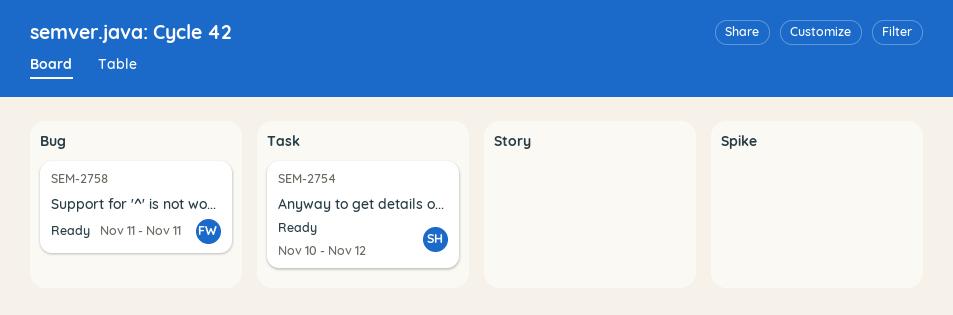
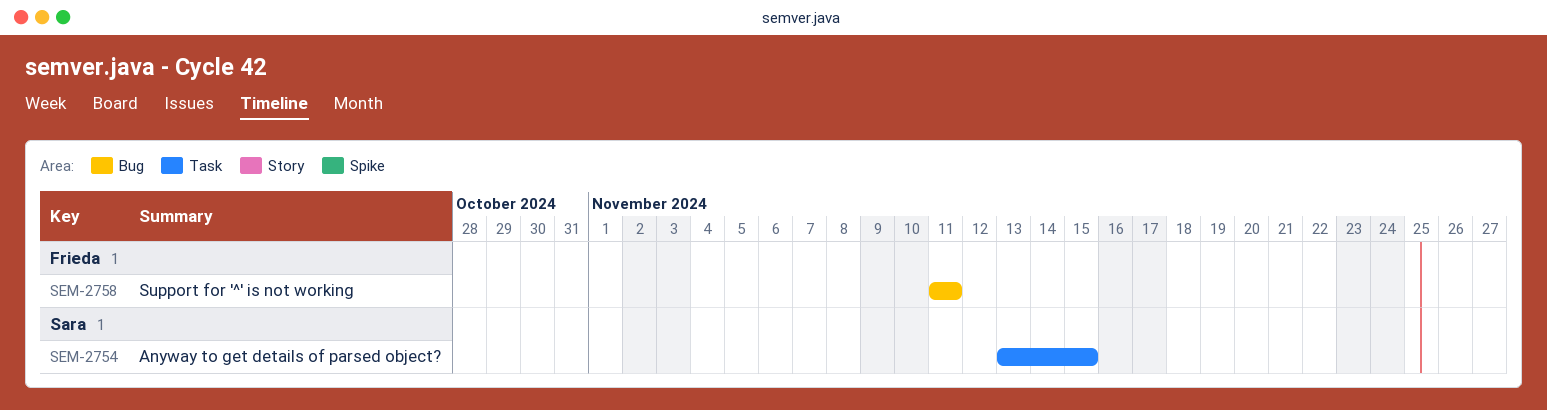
SEM-2754, start: Nov 10 -> Nov 13
SEM-2754, due: Nov 12 -> Nov 15

